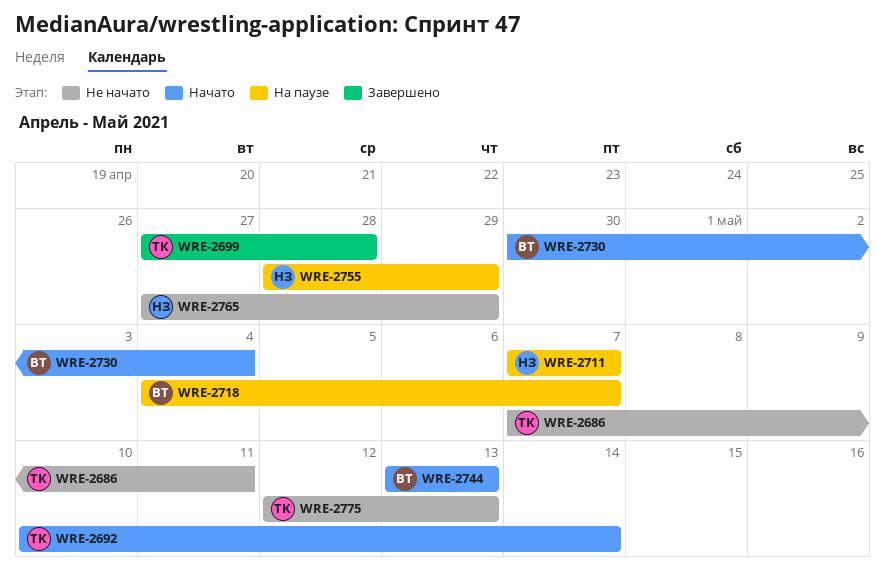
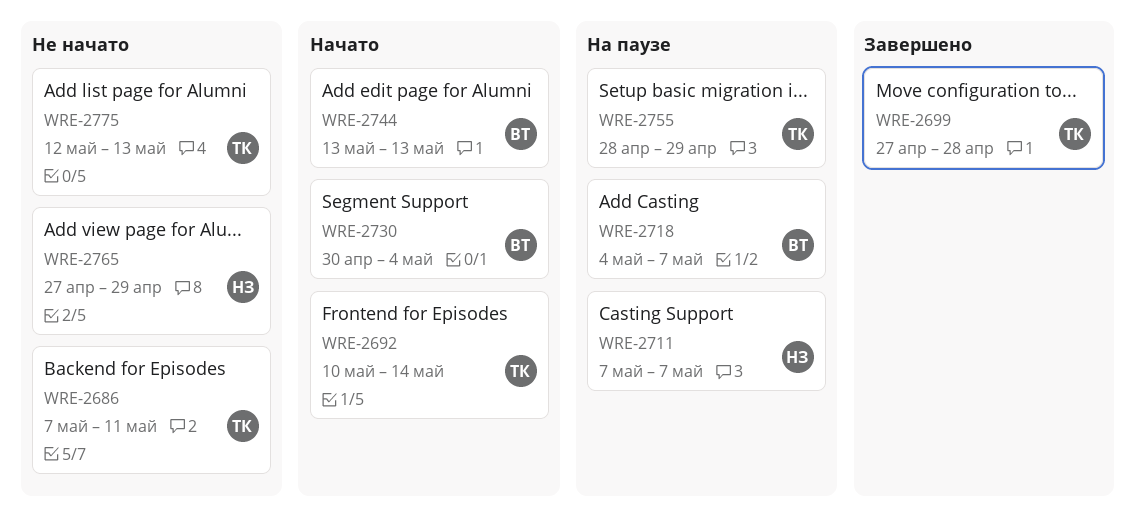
WRE-2755, owner: НЗ -> ТК

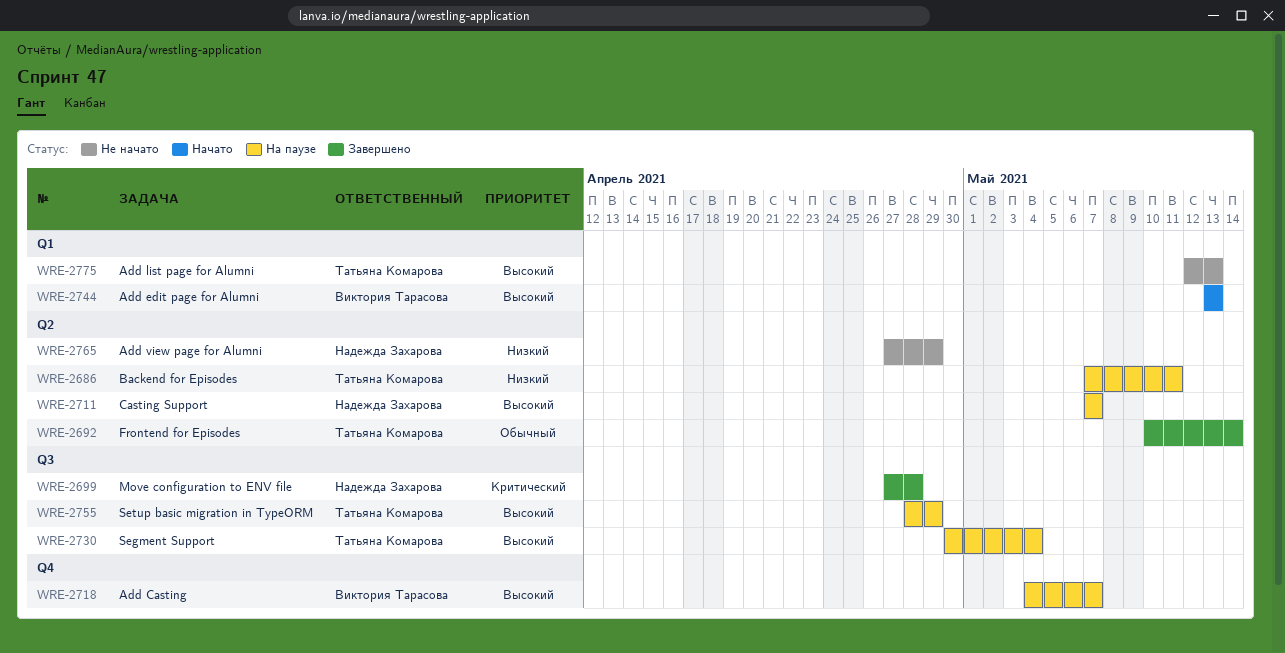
WRE-2686, status: Не начато -> На паузе
WRE-2692, status: Начато -> Завершено
WRE-2699, owner: Татьяна Комарова -> Надежда Захарова
WRE-2730, status: Начато -> На паузе
WRE-2730, owner: Виктория Тарасова -> Татьяна Комарова

